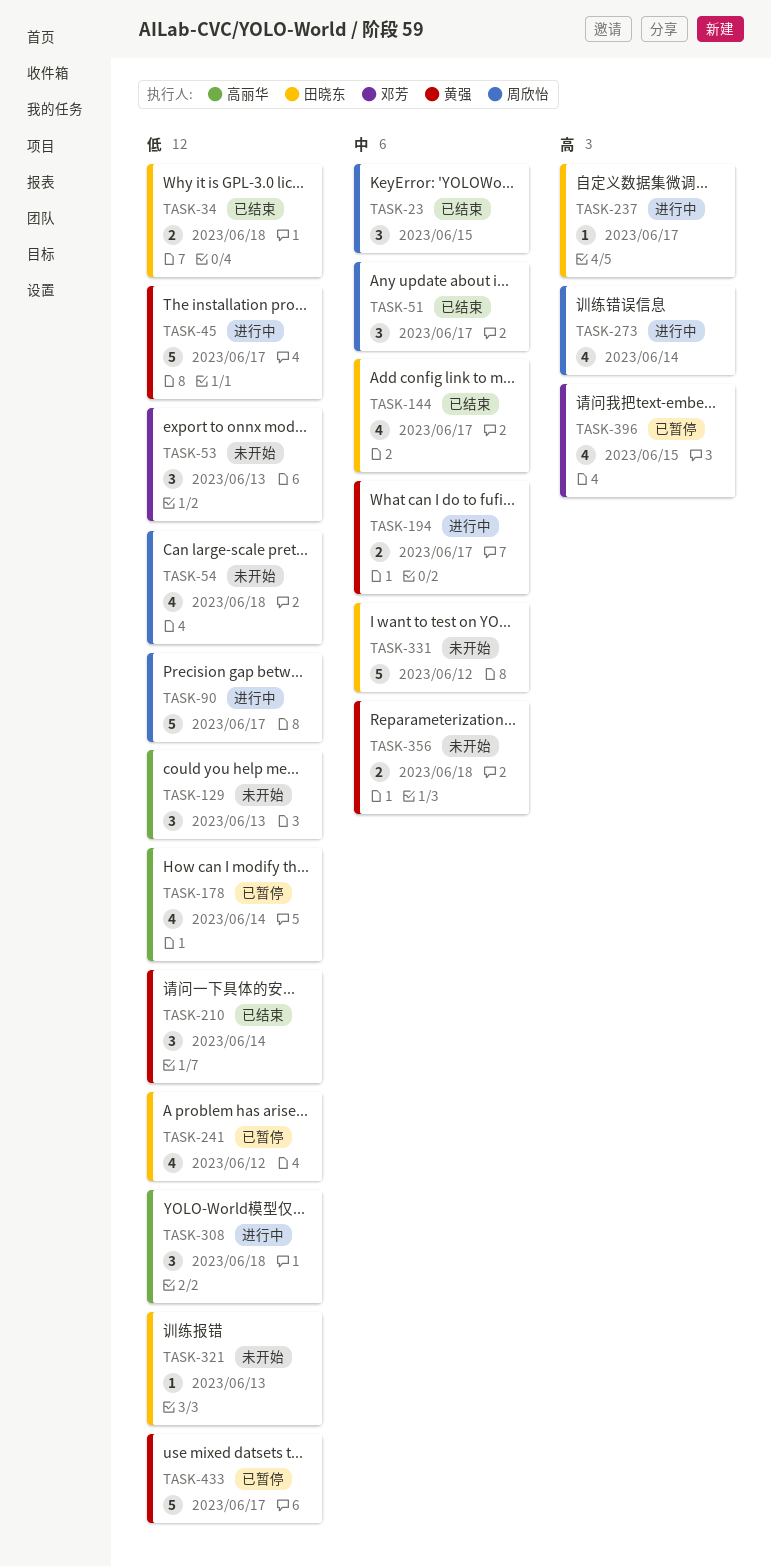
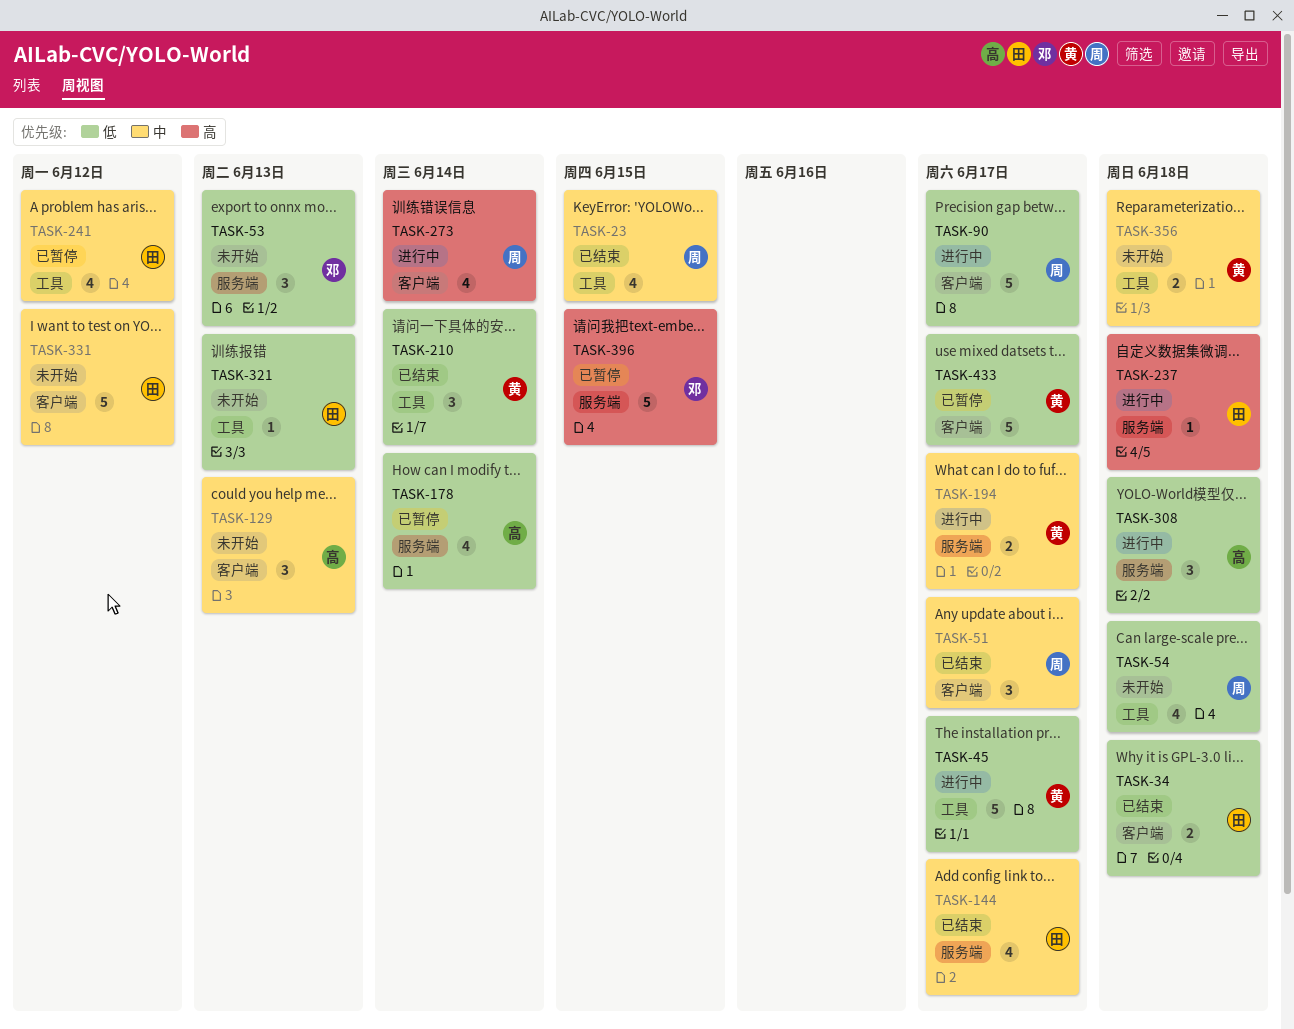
TASK-23, estimate: 3 -> 4
TASK-129, priority: 低 -> 中
TASK-237, due: Jun 17 -> Jun 18
TASK-241, priority: 低 -> 中
TASK-396, estimate: 4 -> 5

